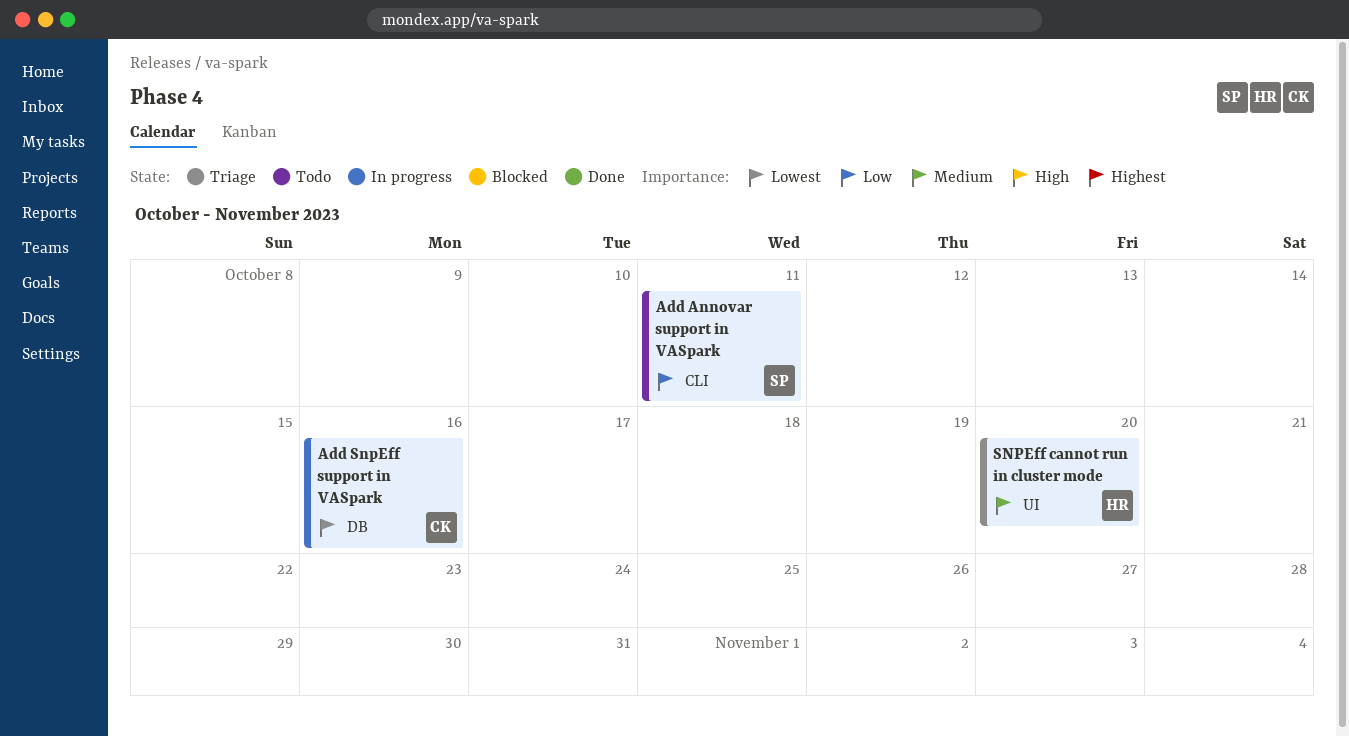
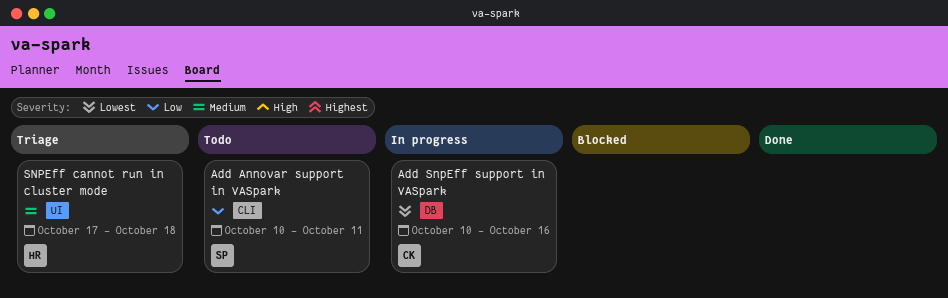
SNPEff cannot run in cluster mode, due: Oct 20 -> Oct 18

